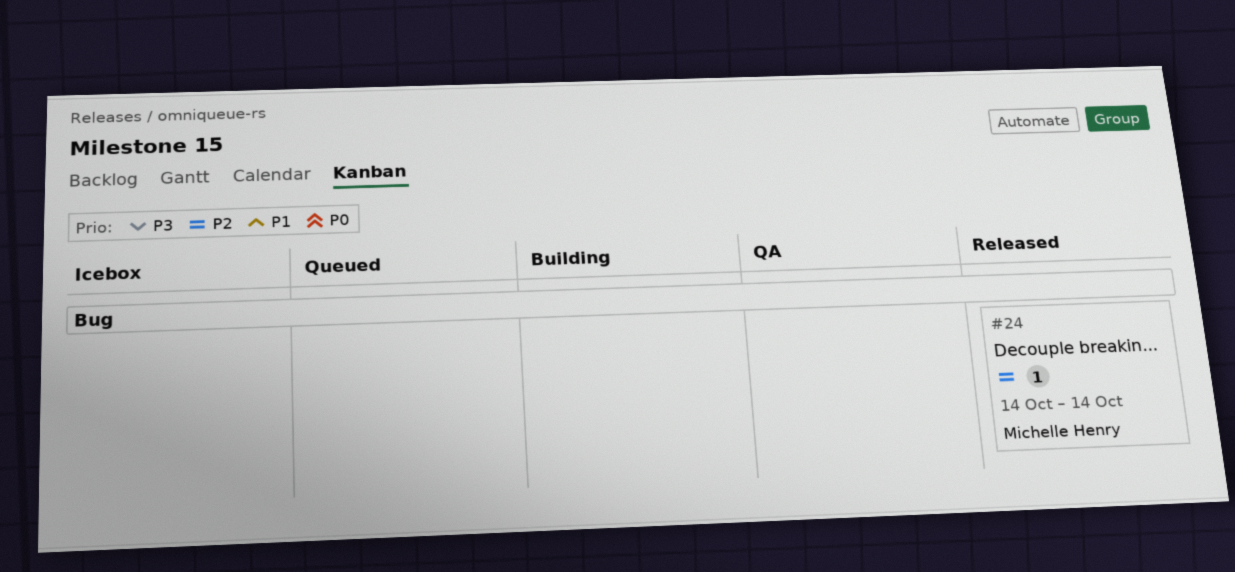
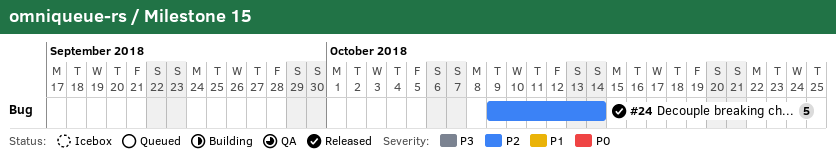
#24, estimate: 1 -> 5
#24, start: Oct 14 -> Oct 9

